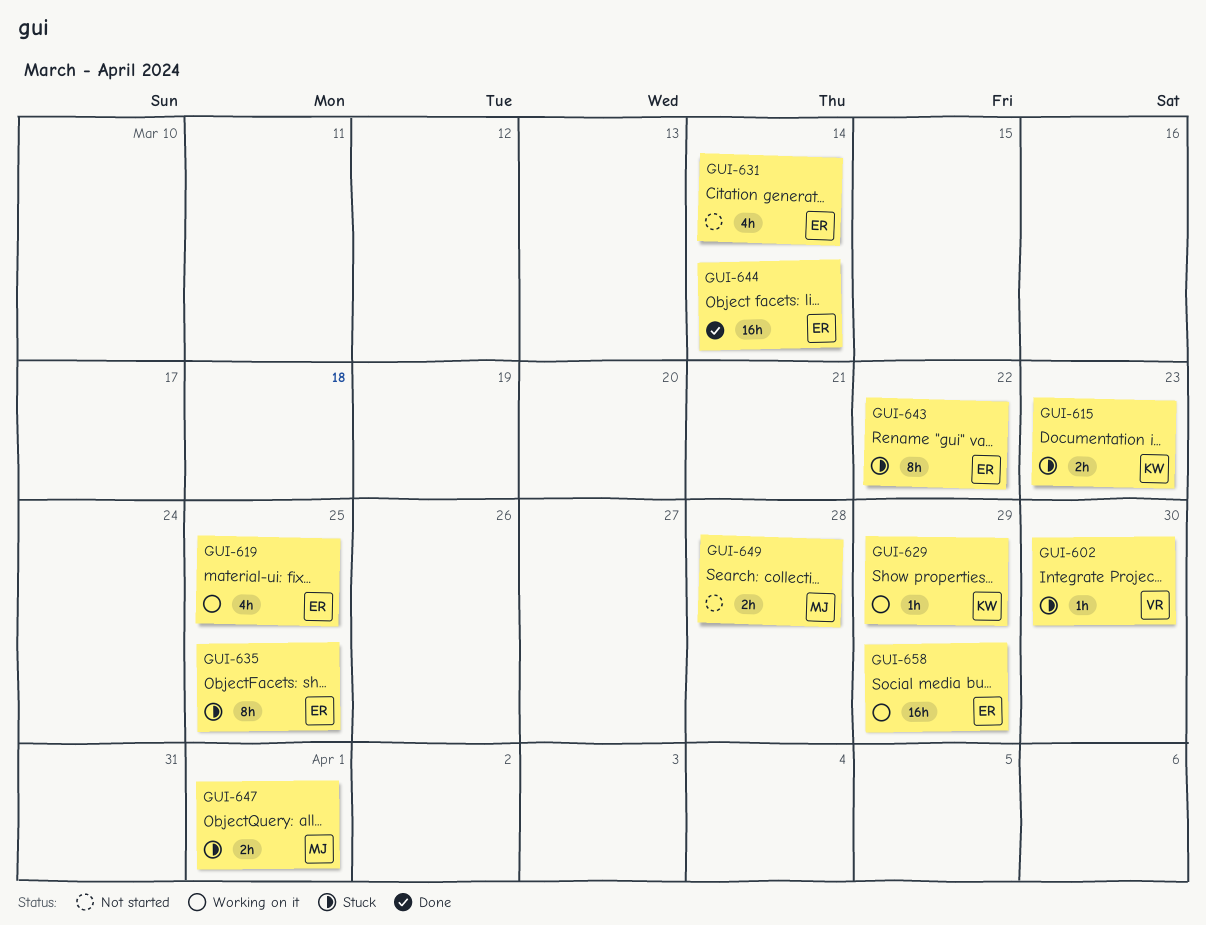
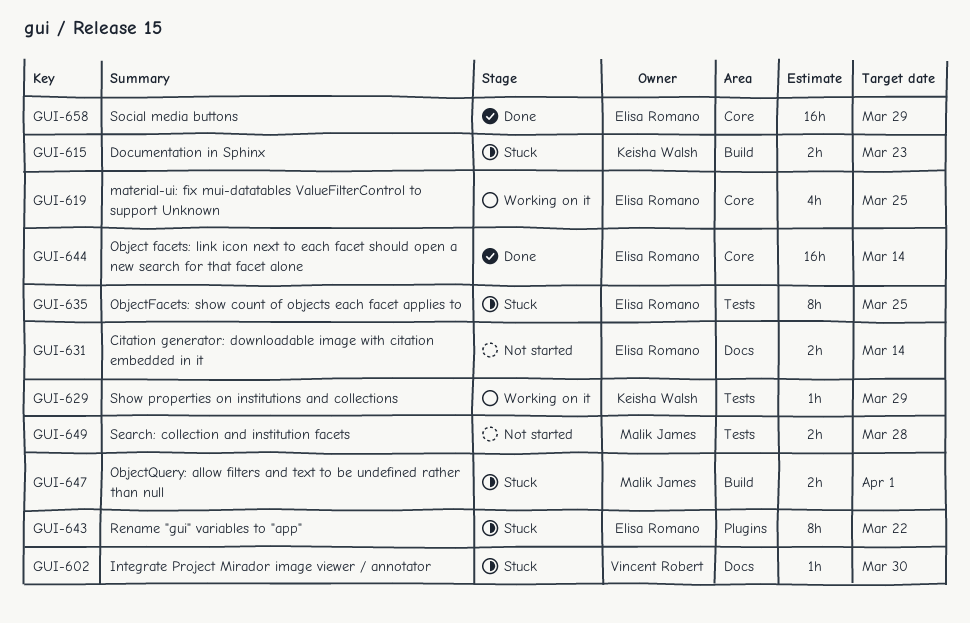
GUI-631, estimate: 4h -> 2h
GUI-658, status: Working on it -> Done

